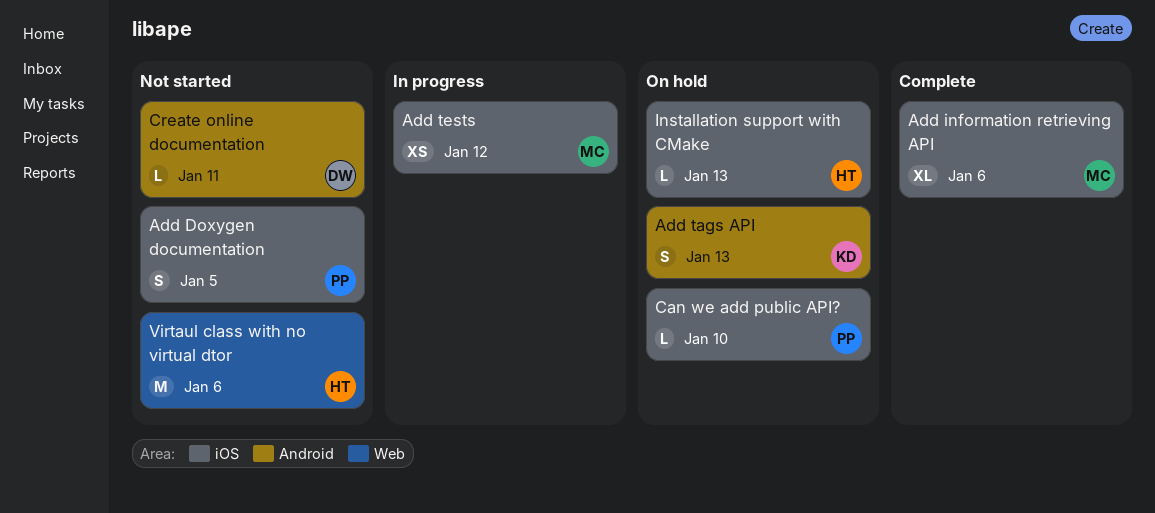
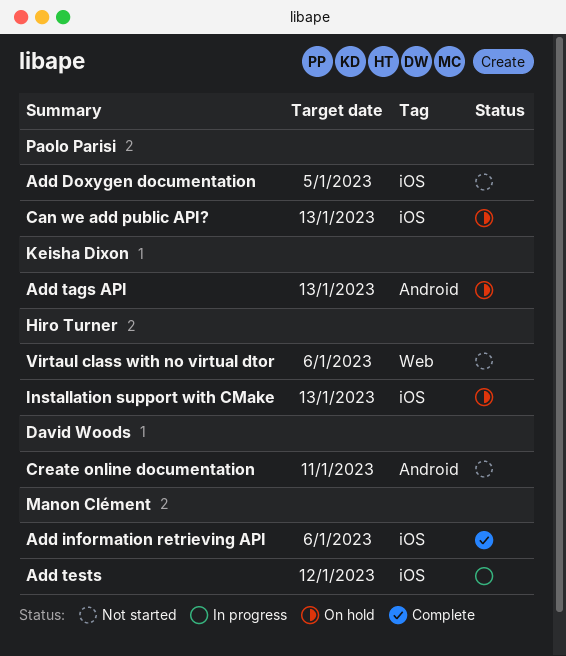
Can we add public API?, due: Jan 10 -> Jan 13

